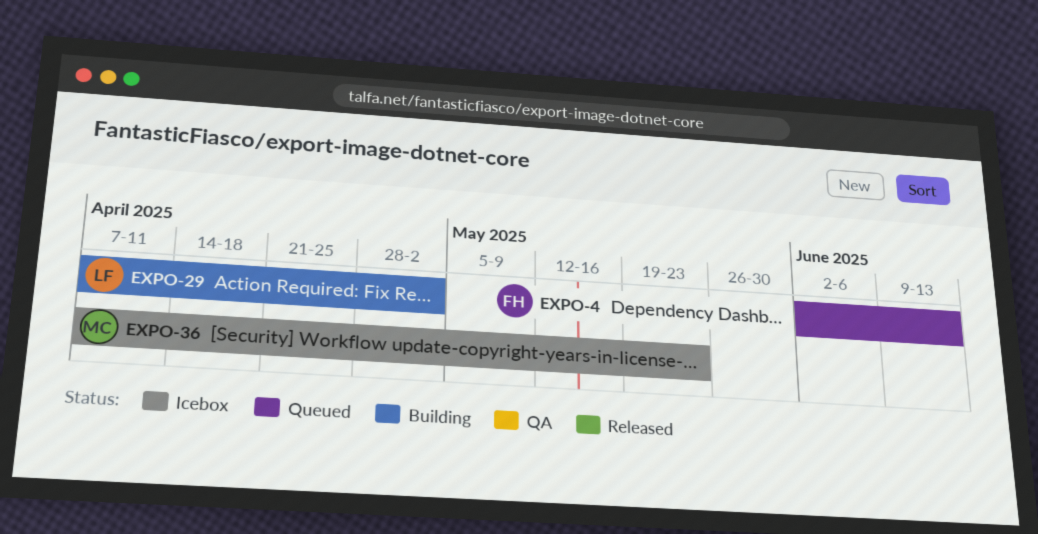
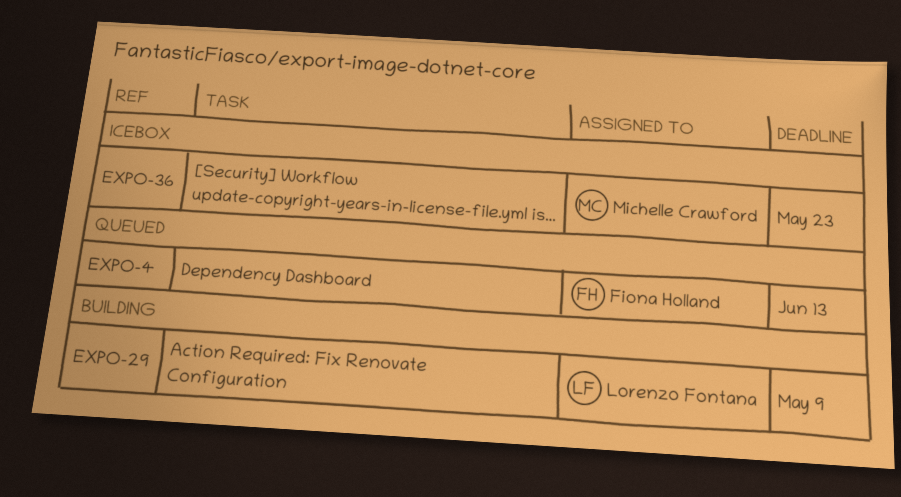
EXPO-29, due: May 2 -> May 9

